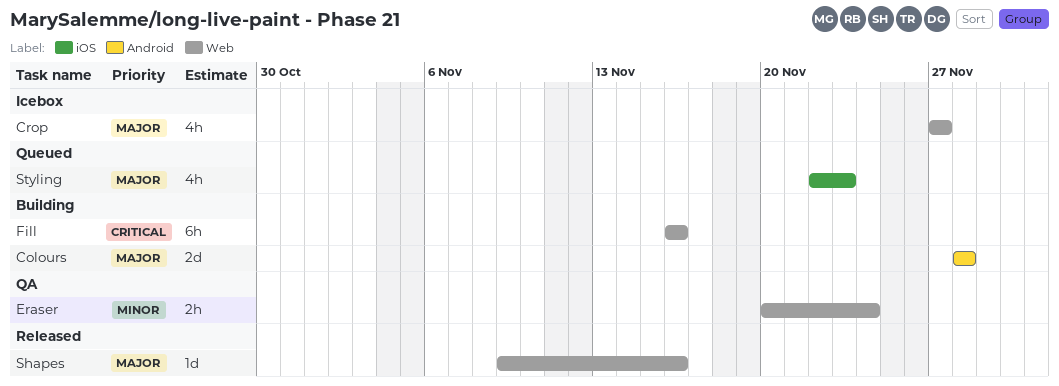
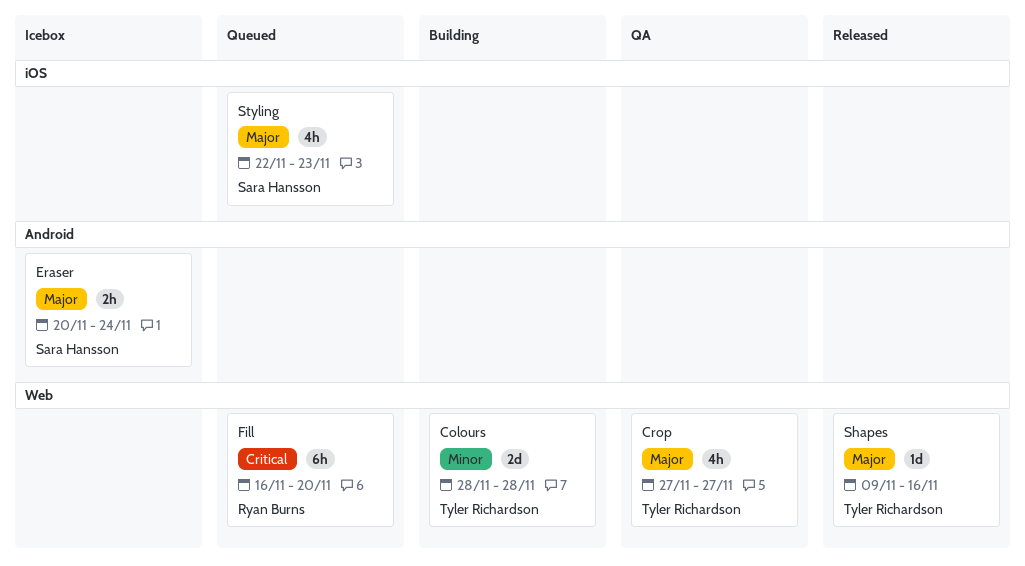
Colours, priority: Major -> Minor
Colours, label: Android -> Web
Crop, status: Icebox -> QA
Eraser, status: QA -> Icebox
Eraser, priority: Minor -> Major
Eraser, label: Web -> Android
Fill, status: Building -> Queued
Fill, due: Nov 16 -> Nov 20

